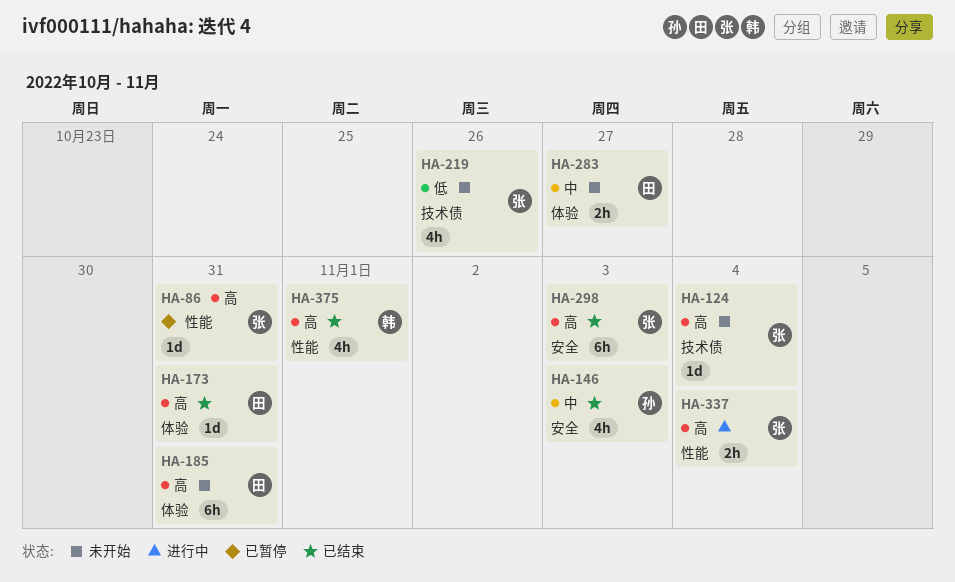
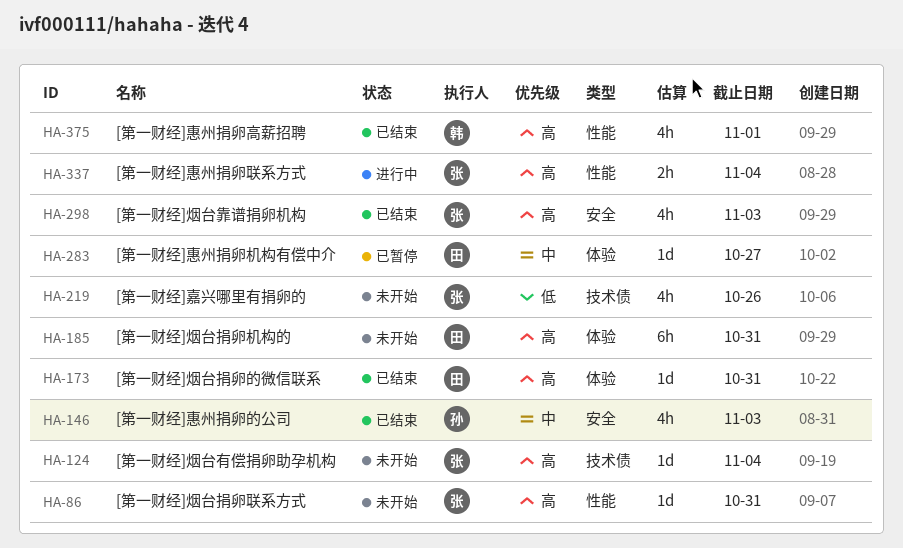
HA-86, status: 已暂停 -> 未开始
HA-283, status: 未开始 -> 已暂停
HA-283, estimate: 2h -> 1d
HA-298, estimate: 6h -> 4h

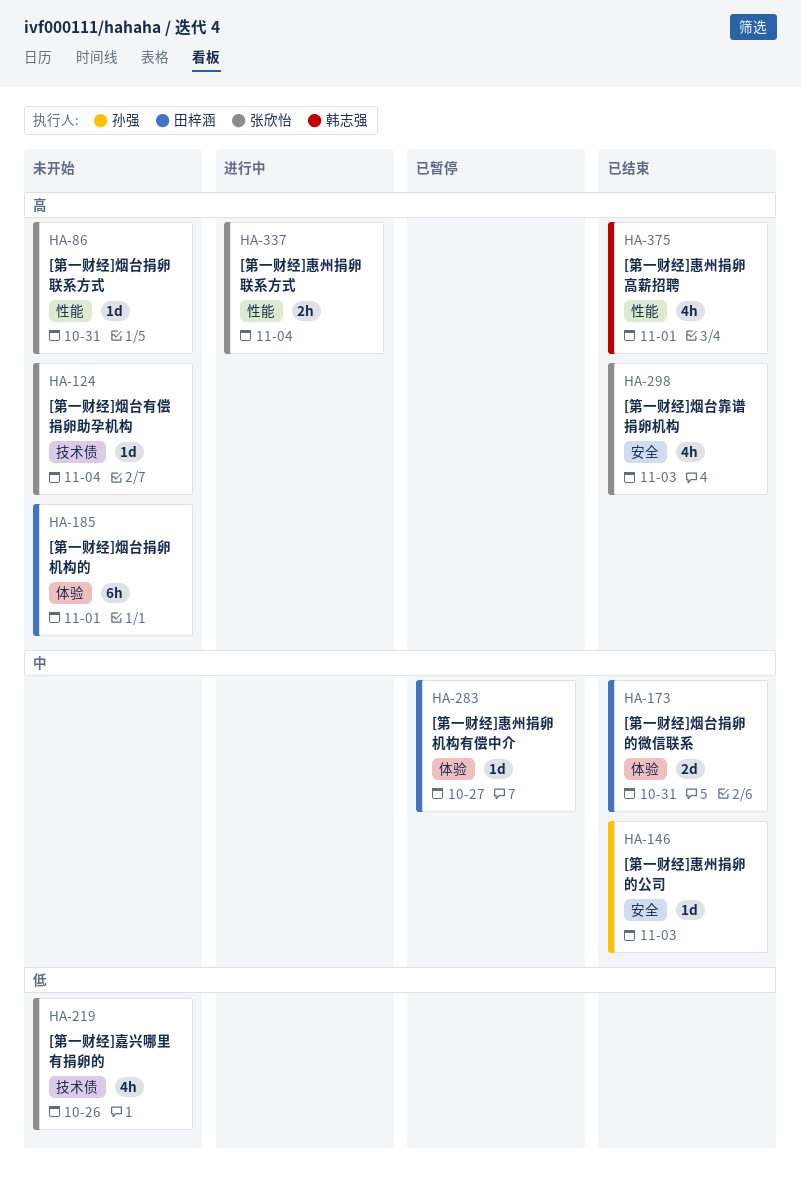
HA-146, estimate: 4h -> 1d
HA-173, priority: 高 -> 中
HA-173, estimate: 1d -> 2d
HA-185, due: Oct 31 -> Nov 1

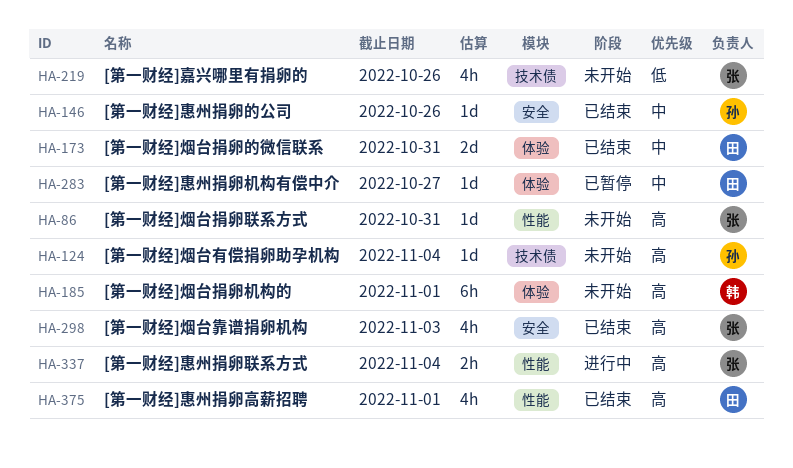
HA-124, owner: 张欣怡 -> 孙强
HA-146, due: Nov 3 -> Oct 26
HA-185, owner: 田梓涵 -> 韩志强
HA-375, owner: 韩志强 -> 田梓涵

